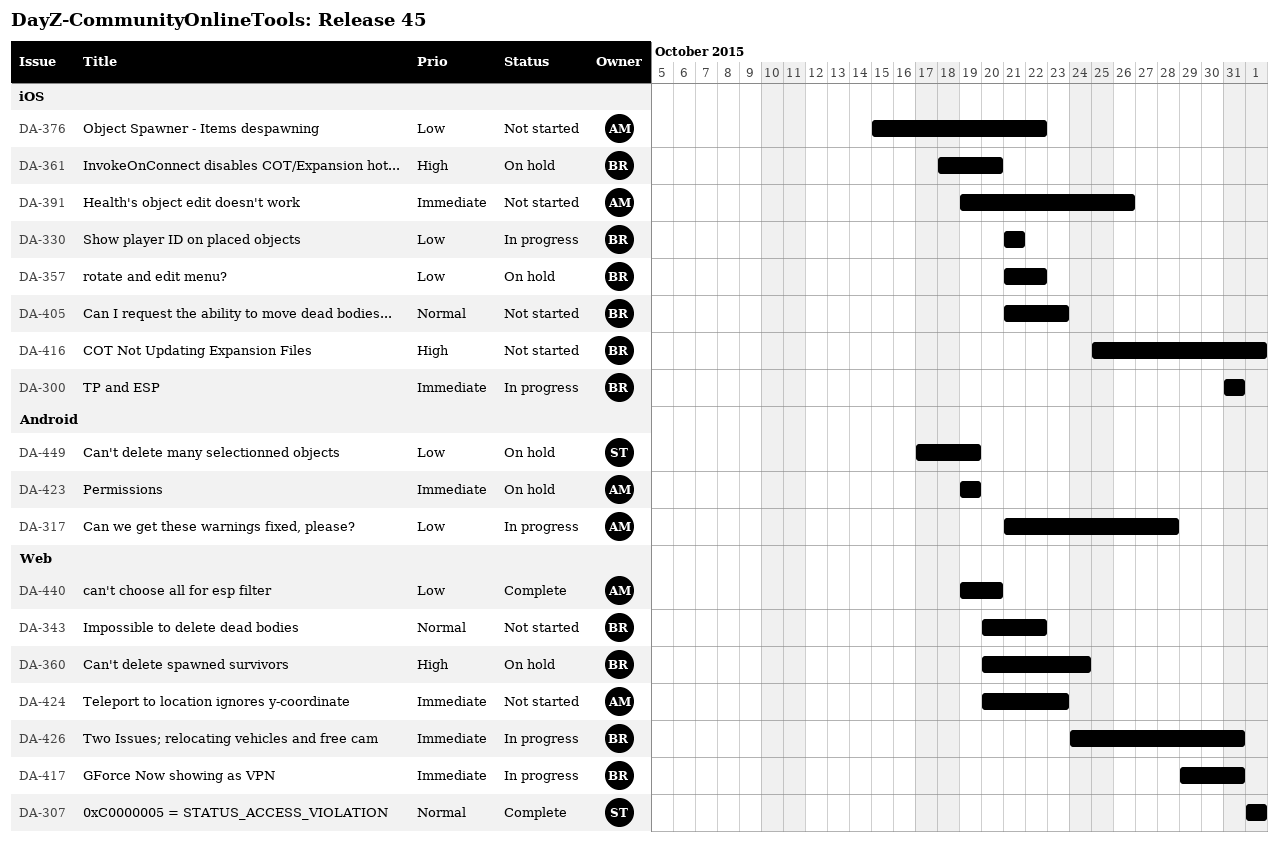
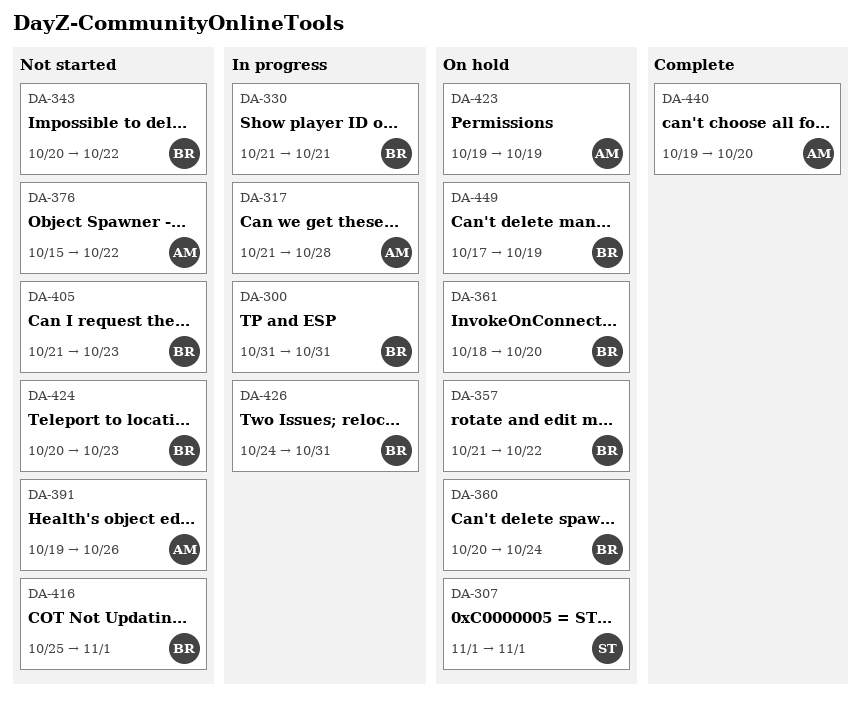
DA-307, status: Complete -> On hold
DA-417: present -> none
DA-424, owner: AM -> BR
DA-449, owner: ST -> BR

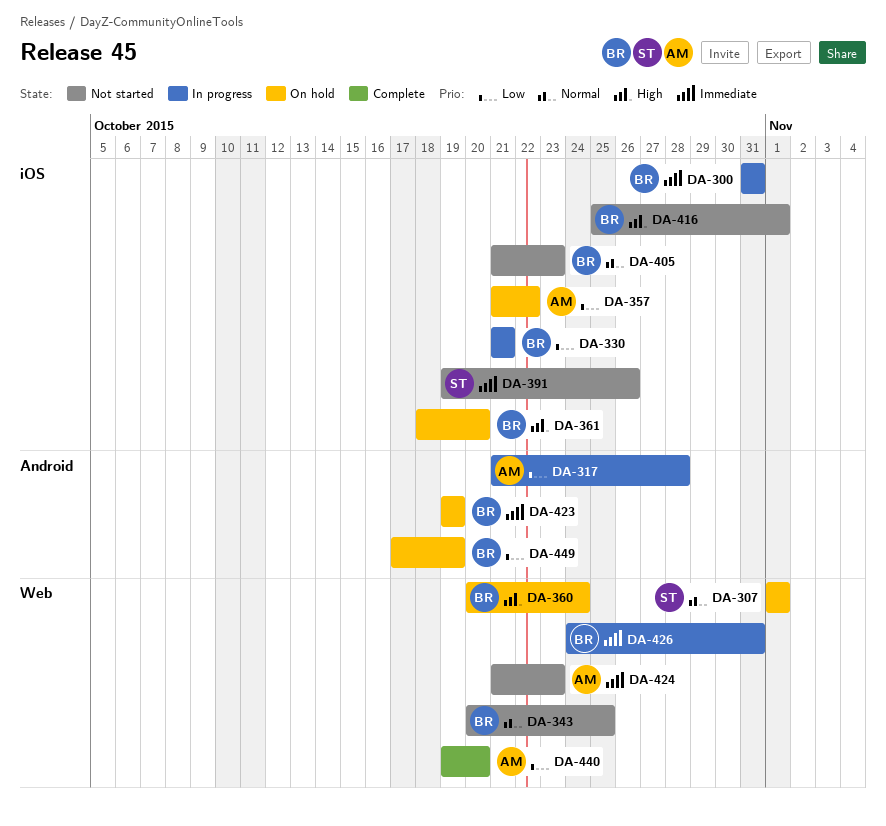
DA-343, due: Oct 22 -> Oct 25
DA-357, owner: BR -> AM
DA-376: present -> none
DA-391, owner: AM -> ST
DA-423, owner: AM -> BR
DA-424, owner: BR -> AM
DA-424, start: Oct 20 -> Oct 21

